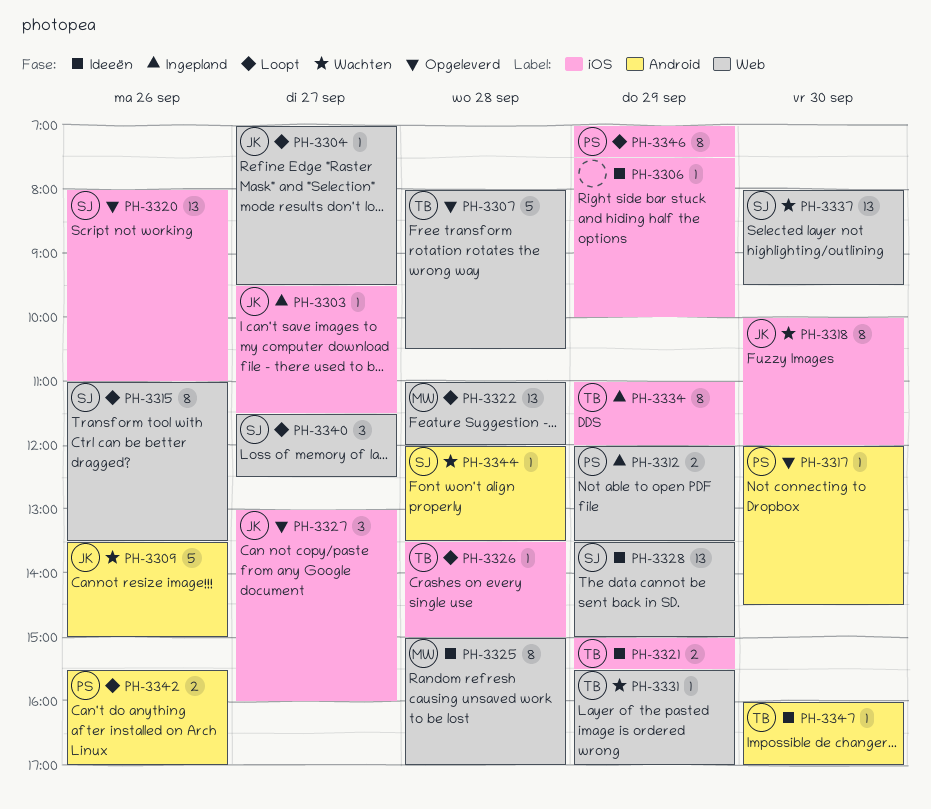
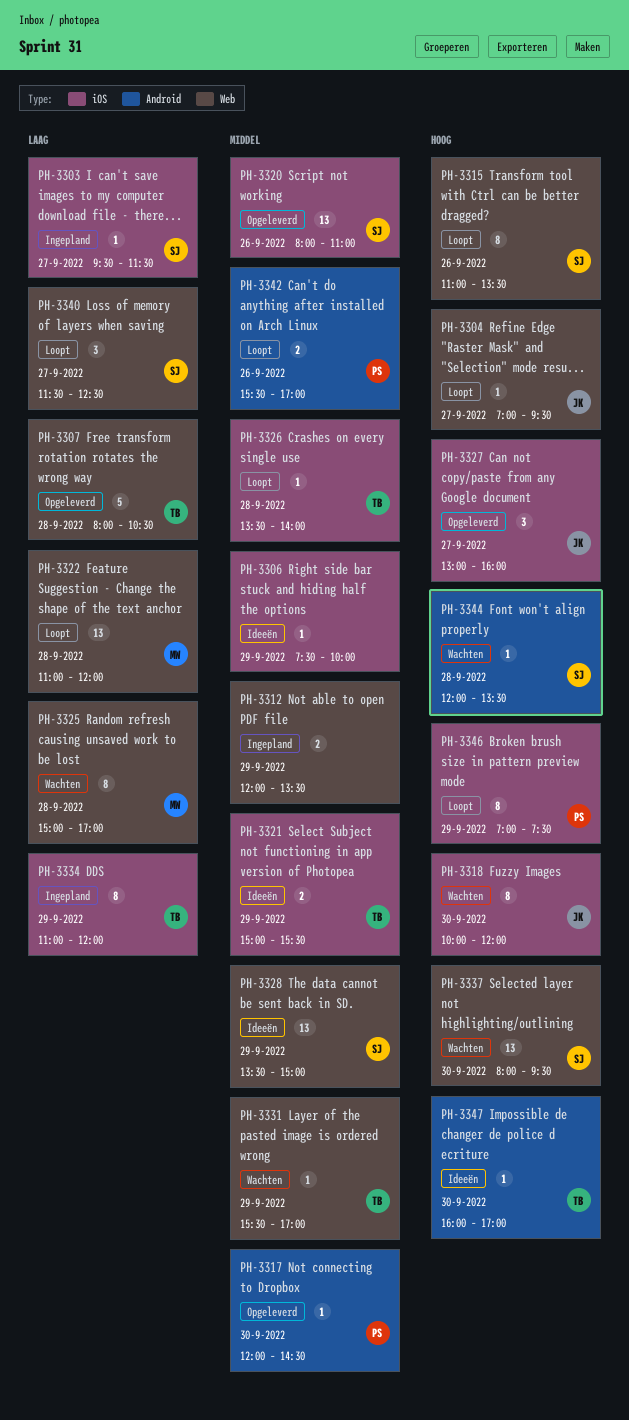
PH-3303, owner: JK -> SJ
PH-3309: present -> none
PH-3312, owner: PS -> none
PH-3325, status: Ideeën -> Wachten
PH-3326, ends: 15:00 -> 14:00

